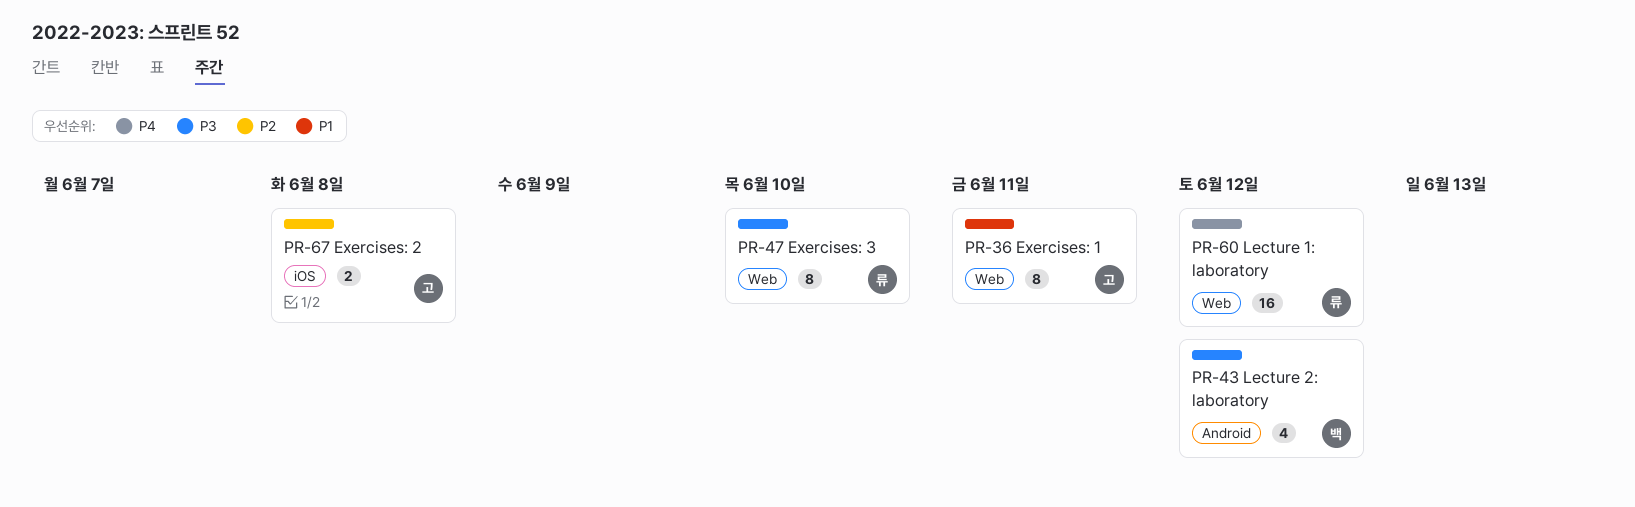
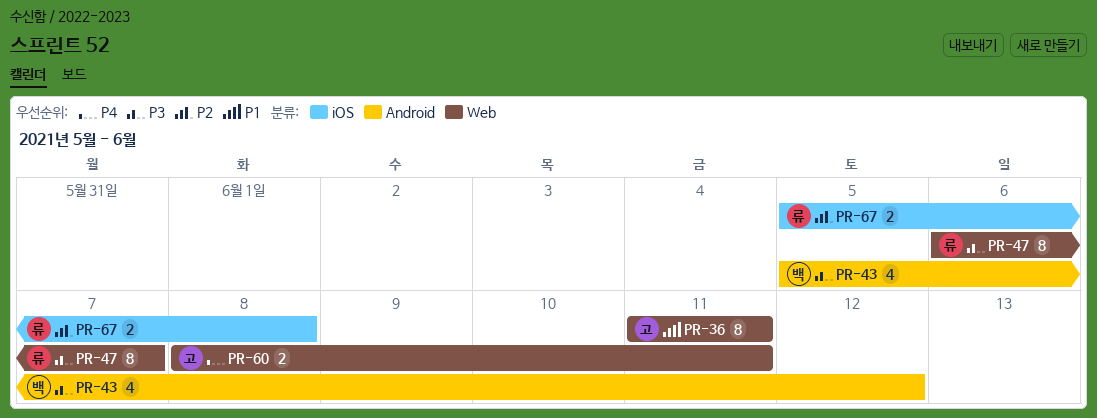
PR-47, due: Jun 10 -> Jun 7
PR-60, owner: 류 -> 고
PR-60, estimate: 16 -> 2
PR-60, due: Jun 12 -> Jun 11
PR-67, owner: 고 -> 류

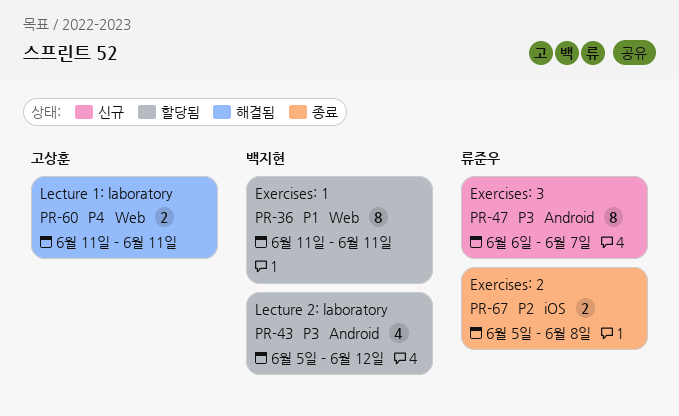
PR-36, owner: 고상훈 -> 백지현
PR-47, label: Web -> Android
PR-60, start: Jun 8 -> Jun 11

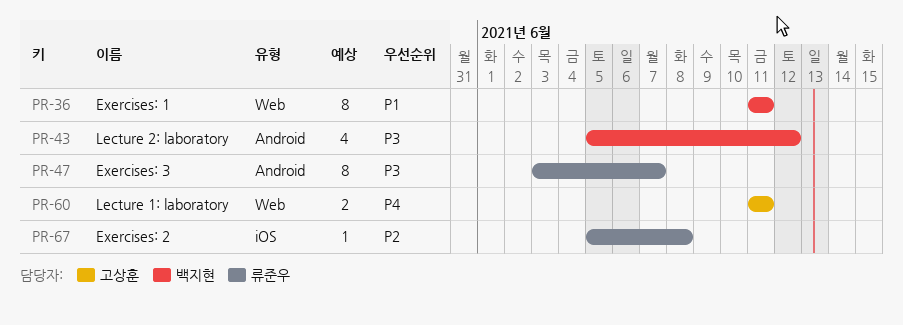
PR-47, start: Jun 6 -> Jun 3
PR-67, estimate: 2 -> 1

